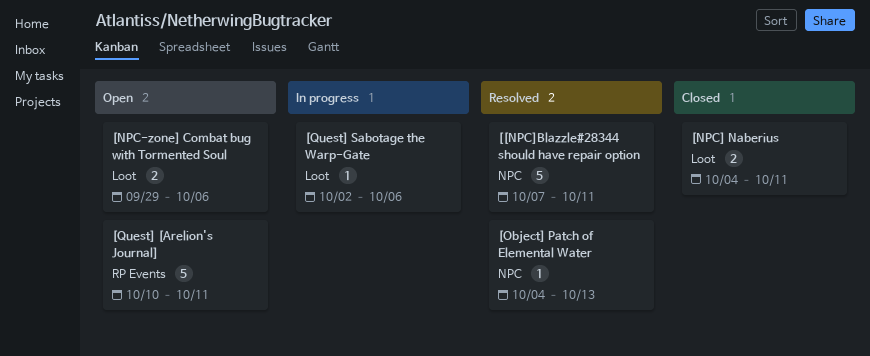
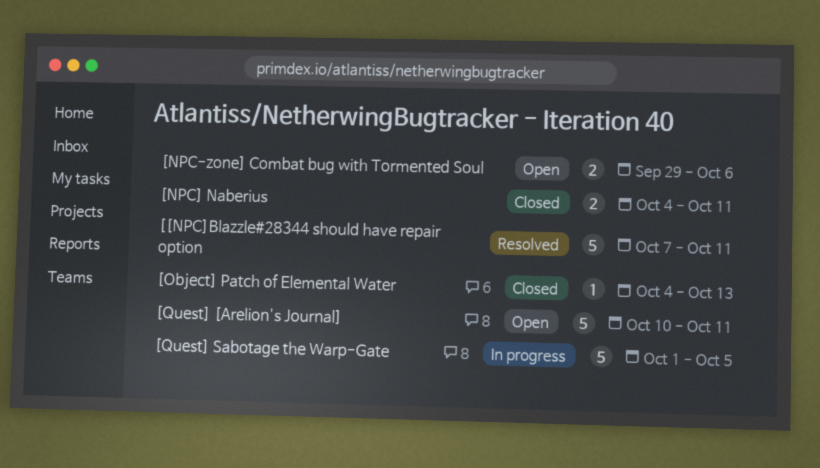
[Object] Patch of Elemental Water, status: Resolved -> Closed
[Quest] Sabotage the Warp-Gate, estimate: 1 -> 5
[Quest] Sabotage the Warp-Gate, start: Oct 2 -> Oct 1
[Quest] Sabotage the Warp-Gate, due: Oct 6 -> Oct 5

